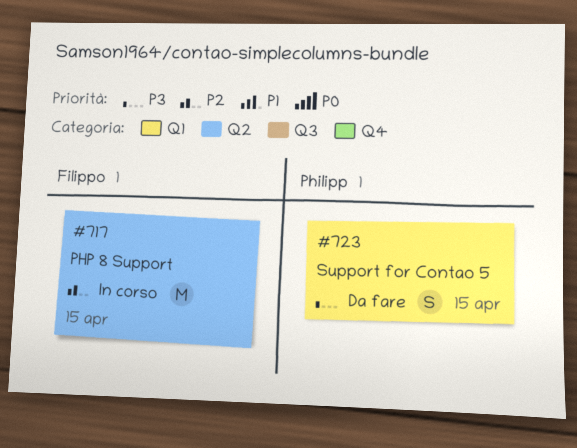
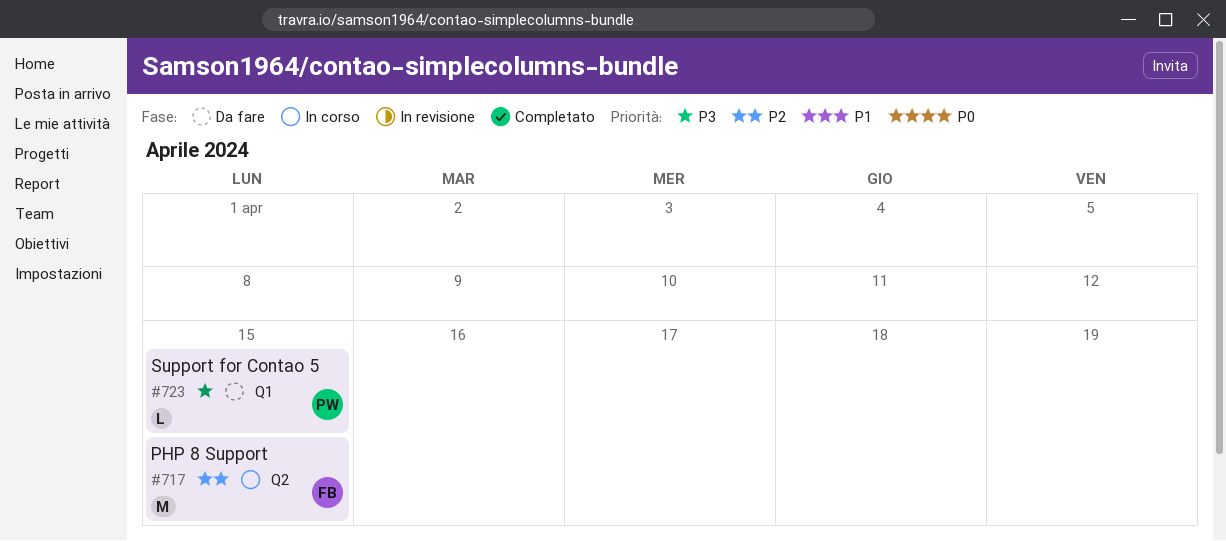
#723, estimate: S -> L

